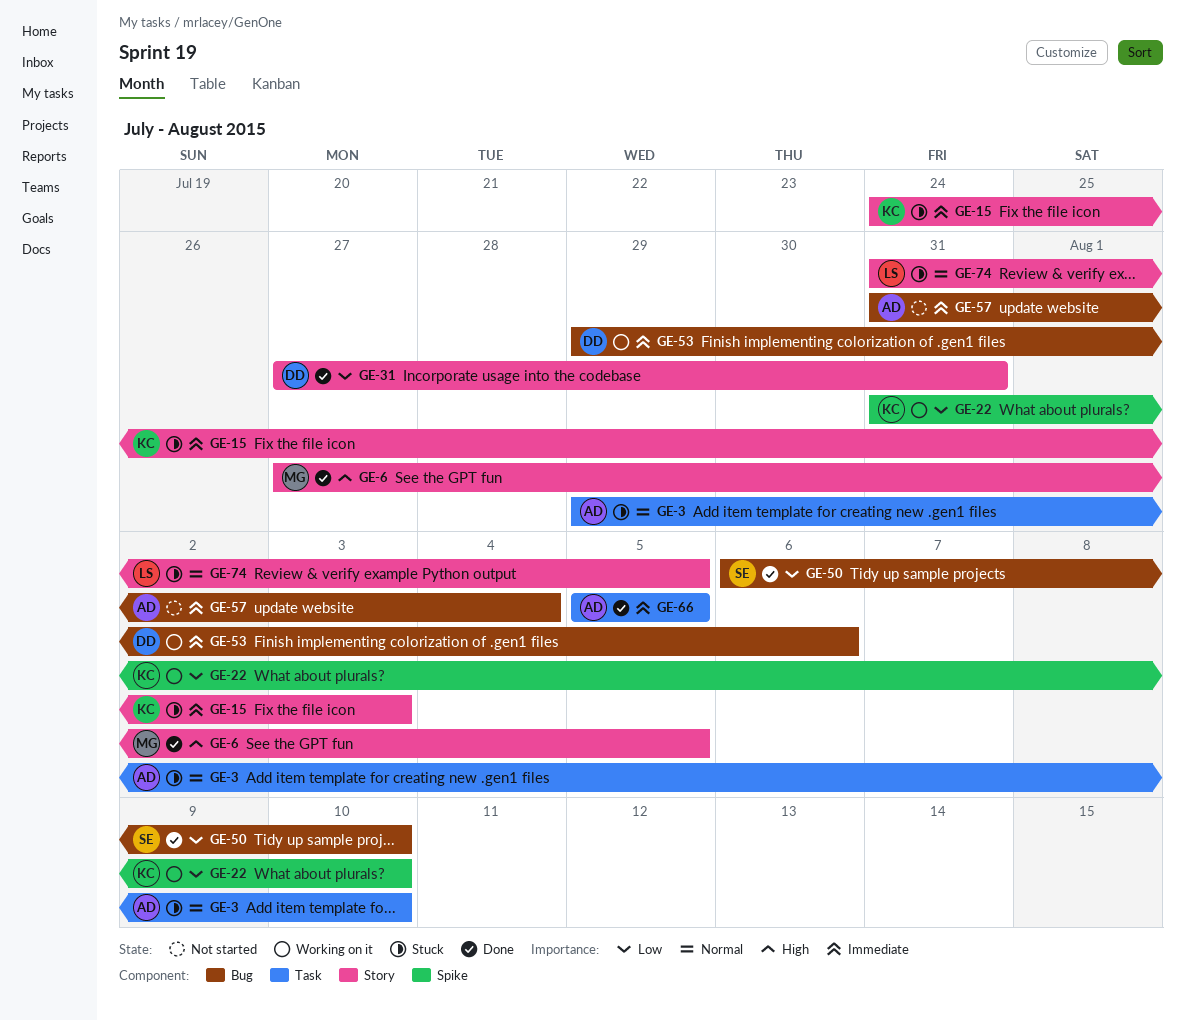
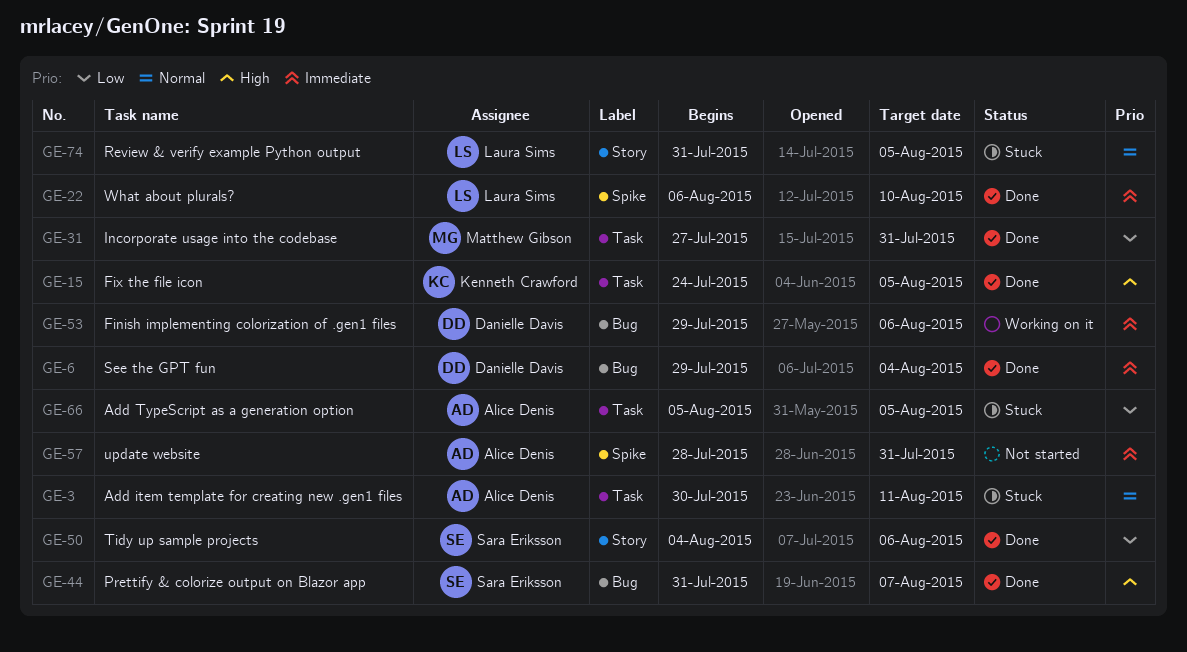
GE-3, start: Jul 29 -> Jul 30
GE-3, due: Aug 10 -> Aug 11
GE-6, owner: Matthew Gibson -> Danielle Davis
GE-6, priority: High -> Immediate
GE-6, label: Story -> Bug
GE-6, start: Jul 27 -> Jul 29
GE-6, due: Aug 5 -> Aug 4
GE-15, status: Stuck -> Done
GE-15, priority: Immediate -> High
GE-15, label: Story -> Task
GE-15, due: Aug 3 -> Aug 5
GE-22, status: Working on it -> Done
GE-22, owner: Kenneth Crawford -> Laura Sims
GE-22, priority: Low -> Immediate
GE-22, start: Jul 31 -> Aug 6
GE-31, owner: Danielle Davis -> Matthew Gibson
GE-31, label: Story -> Task
GE-44: none -> present
GE-50, label: Bug -> Story
GE-50, start: Aug 6 -> Aug 4
GE-50, due: Aug 10 -> Aug 6
GE-57, label: Bug -> Spike
GE-57, start: Jul 31 -> Jul 28
GE-57, due: Aug 4 -> Jul 31
GE-66, status: Done -> Stuck
GE-66, priority: Immediate -> Low

